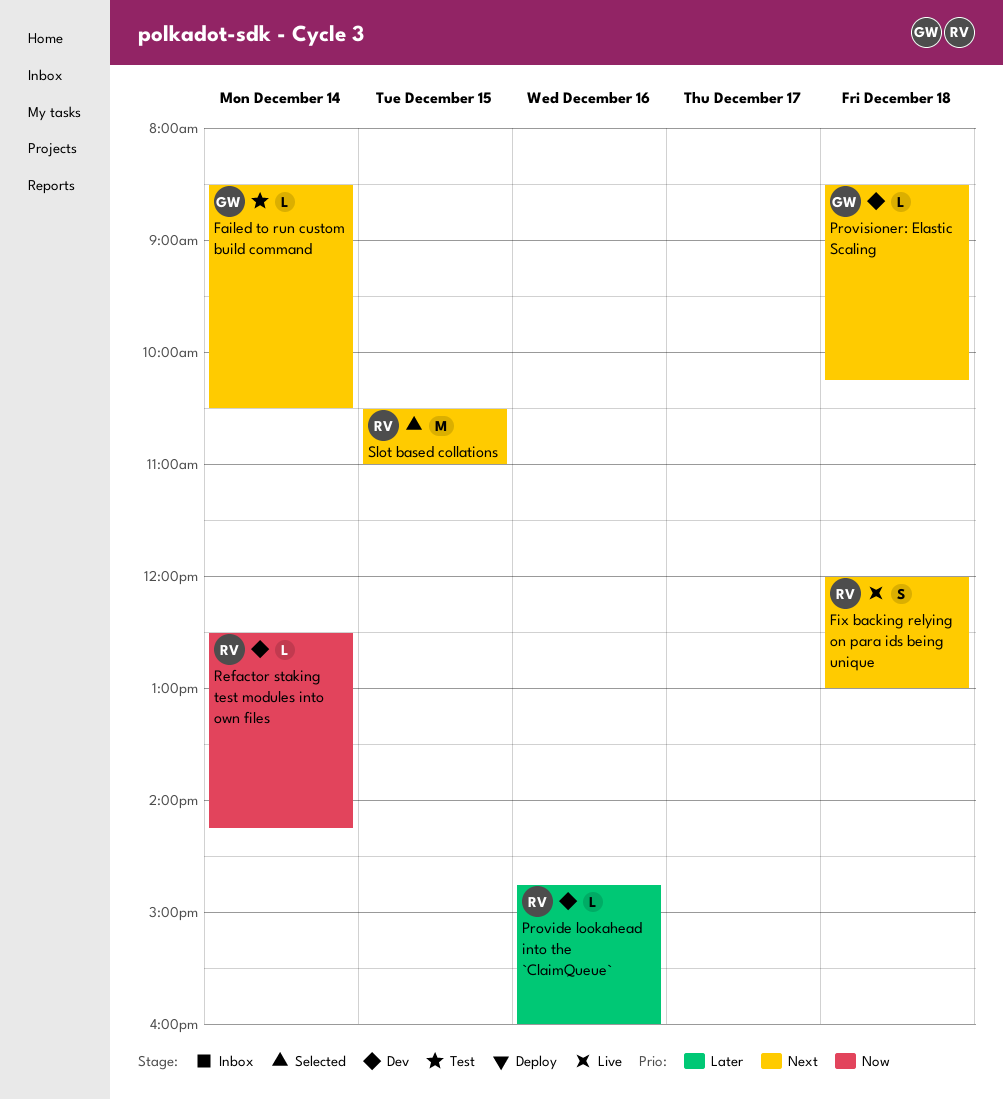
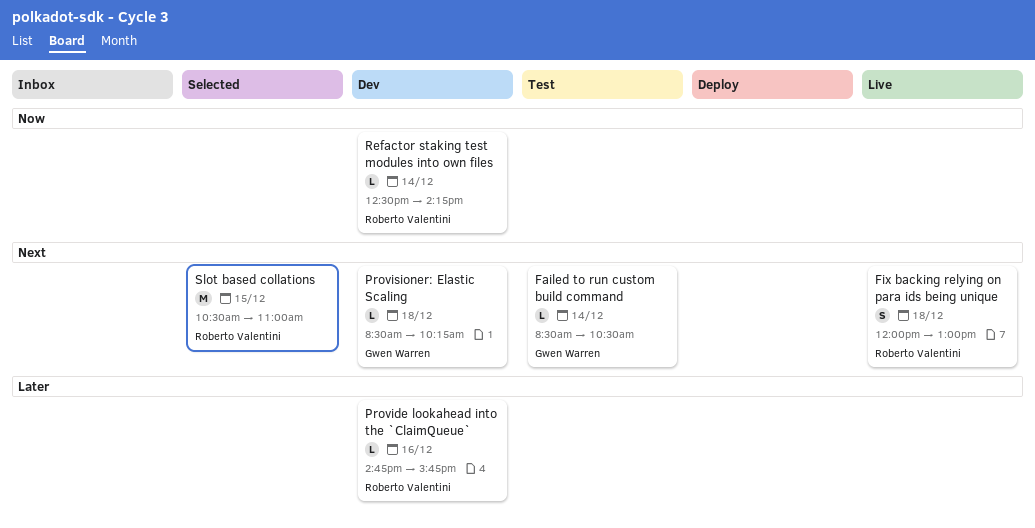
Provide lookahead into the `ClaimQueue`, ends: 16:00 -> 15:45

